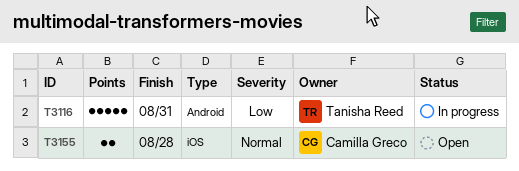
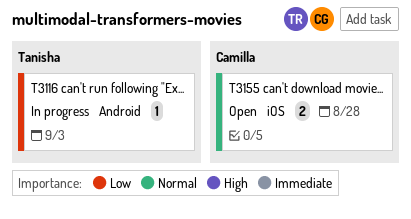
T3116, estimate: 5 -> 1
T3116, due: Aug 31 -> Sep 3

